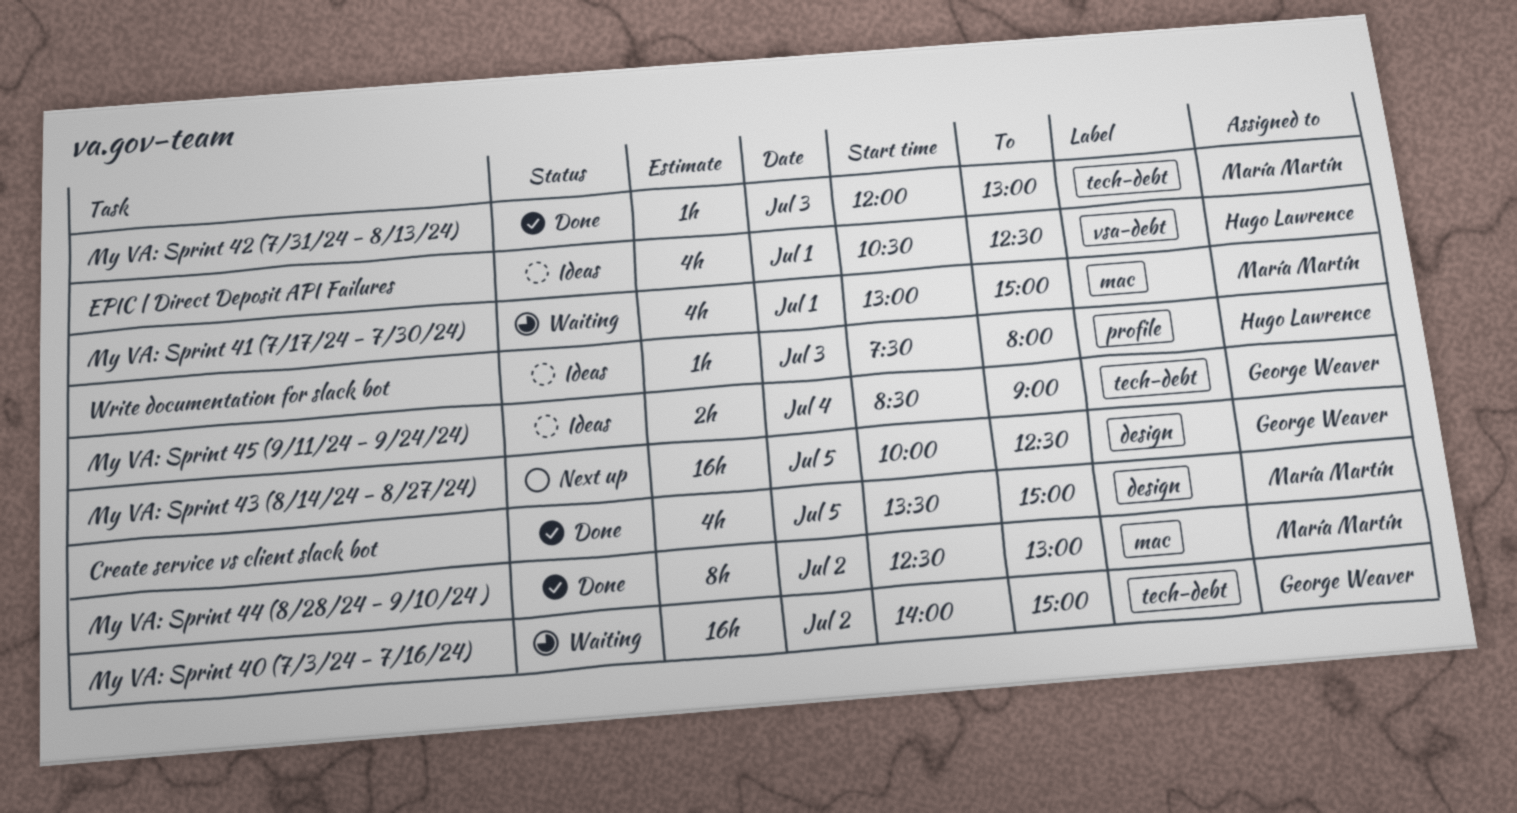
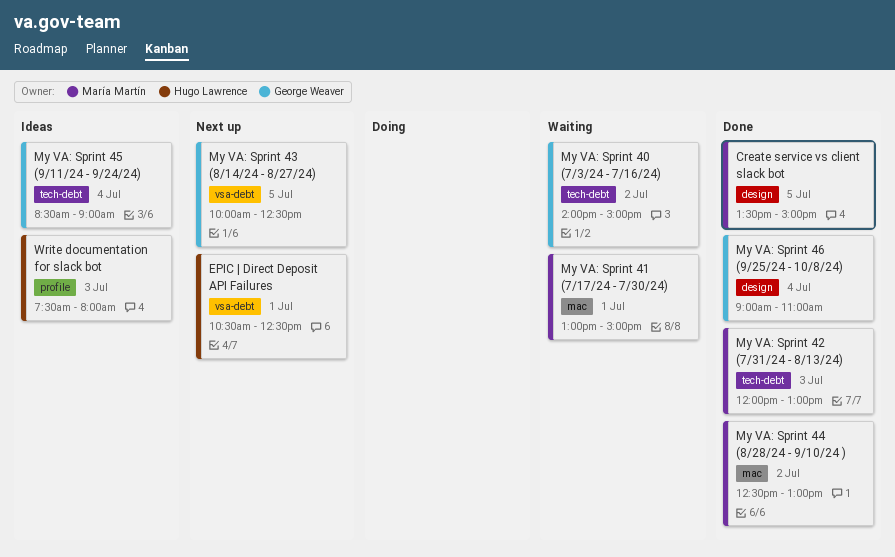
EPIC | Direct Deposit API Failures, status: Ideas -> Next up
My VA: Sprint 43 (8/14/24 - 8/27/24), label: design -> vsa-debt
My VA: Sprint 46 (9/25/24 - 10/8/24): none -> present

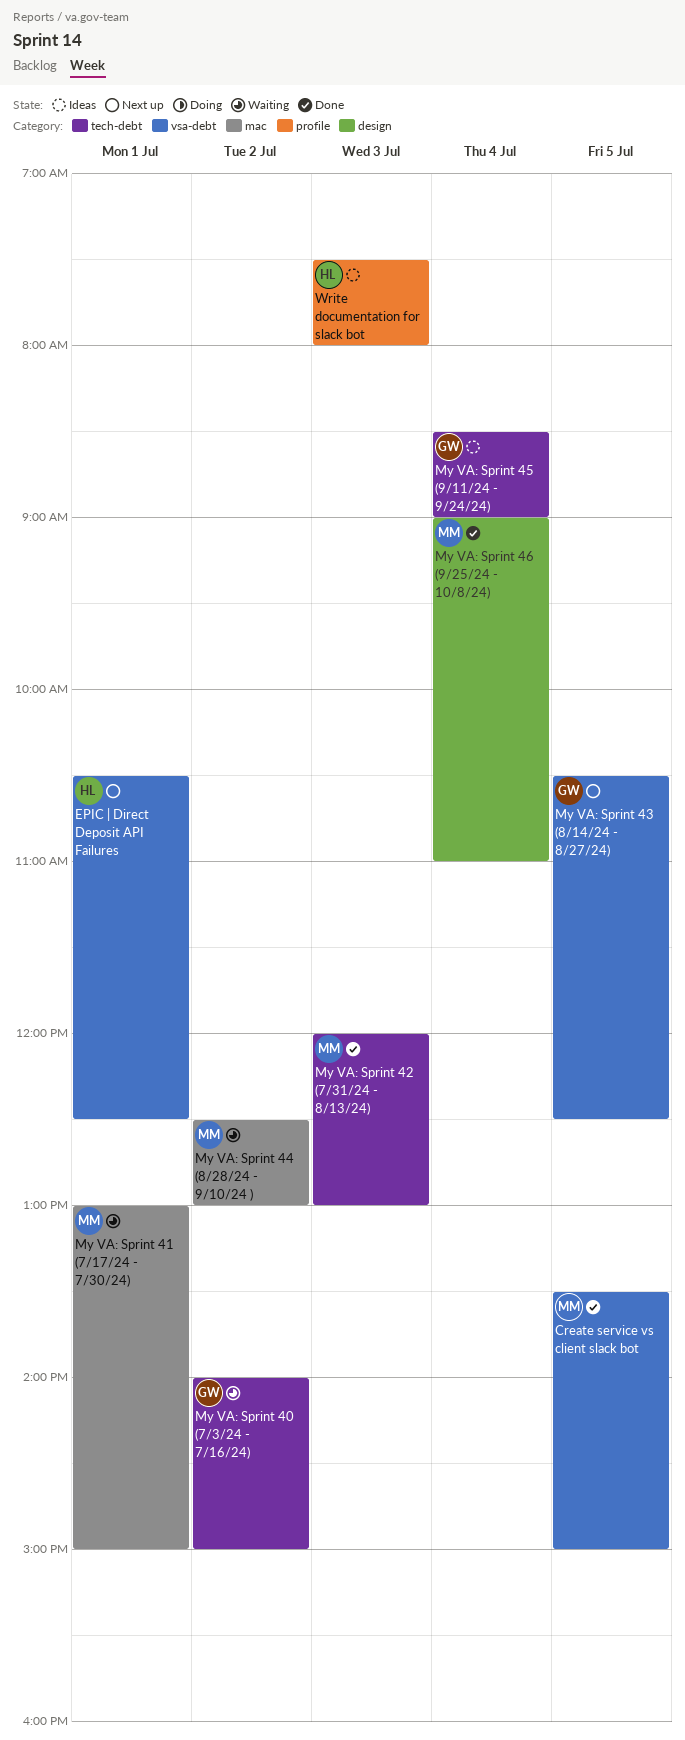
Create service vs client slack bot, label: design -> vsa-debt
My VA: Sprint 43 (8/14/24 - 8/27/24), begins: 10:00 -> 10:30
My VA: Sprint 44 (8/28/24 - 9/10/24 ), status: Done -> Waiting
My VA: Sprint 46 (9/25/24 - 10/8/24), owner: George Weaver -> María Martín

